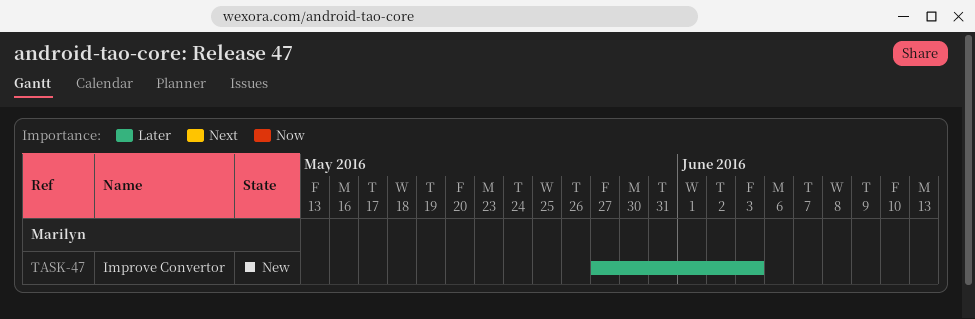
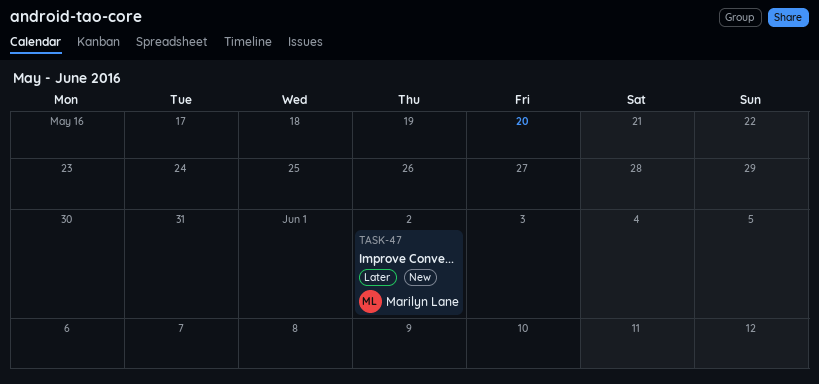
TASK-47, due: Jun 3 -> Jun 2

